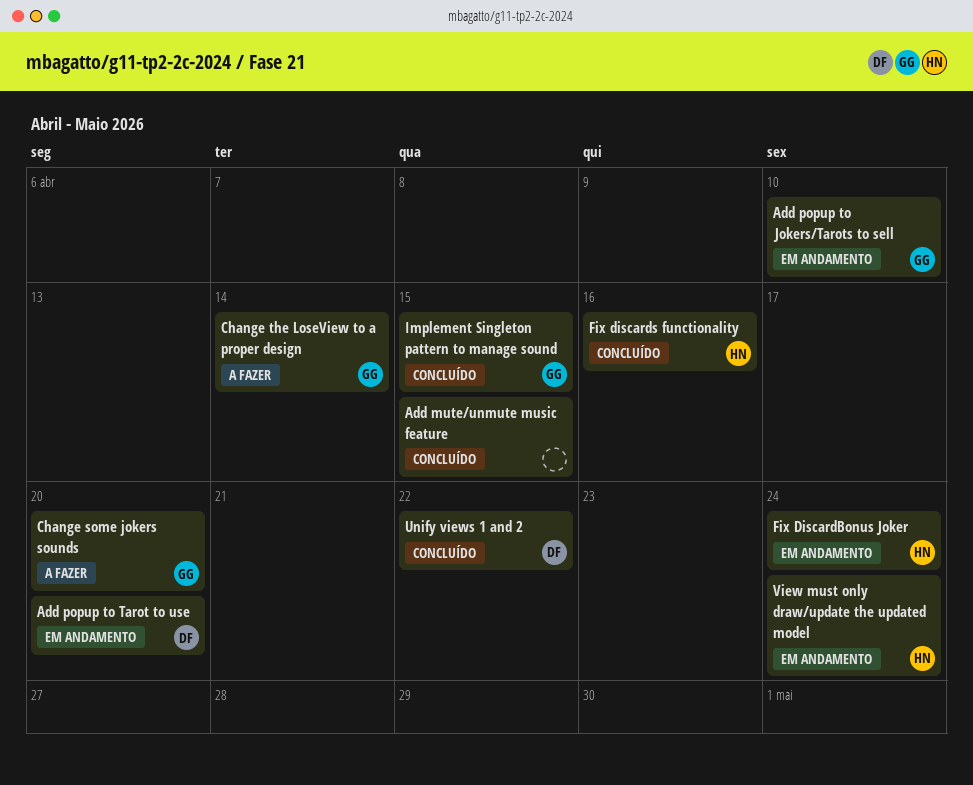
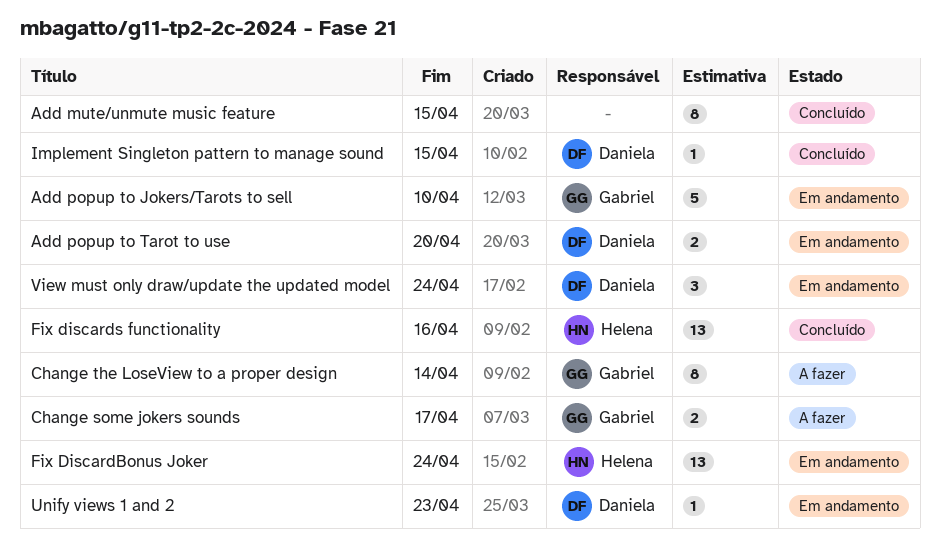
Change some jokers sounds, due: Apr 20 -> Apr 17
Implement Singleton pattern to manage sound, owner: Gabriel -> Daniela
Unify views 1 and 2, status: Concluído -> Em andamento
Unify views 1 and 2, due: Apr 22 -> Apr 23
View must only draw/update the updated model, owner: Helena -> Daniela

